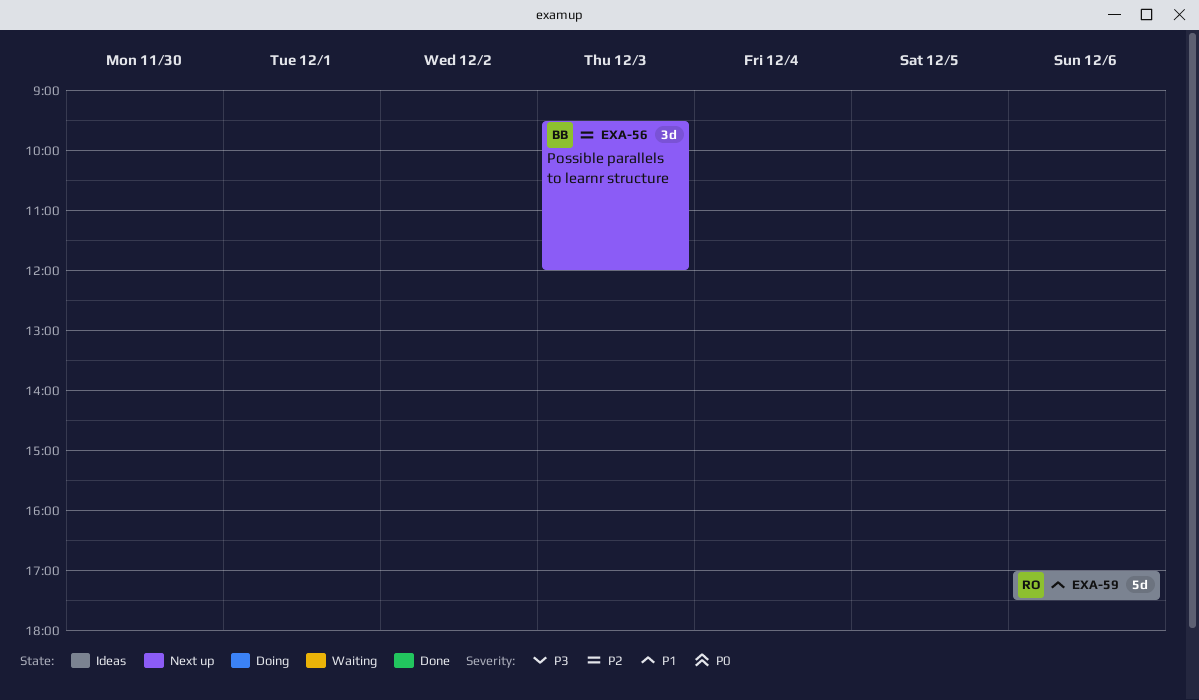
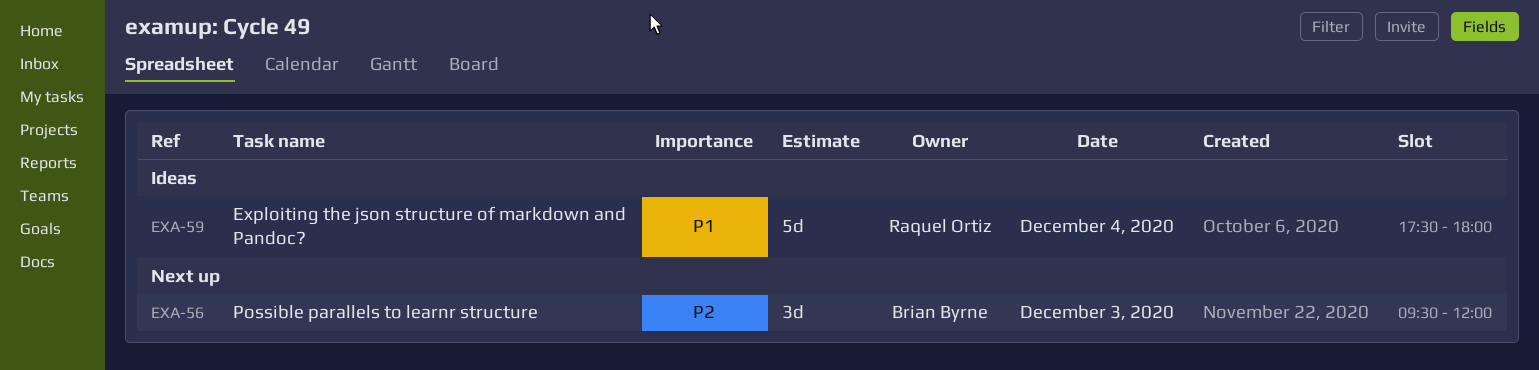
EXA-59, day: Dec 6 -> Dec 4
EXA-59, begins: 17:00 -> 17:30
EXA-59, ends: 17:30 -> 18:00

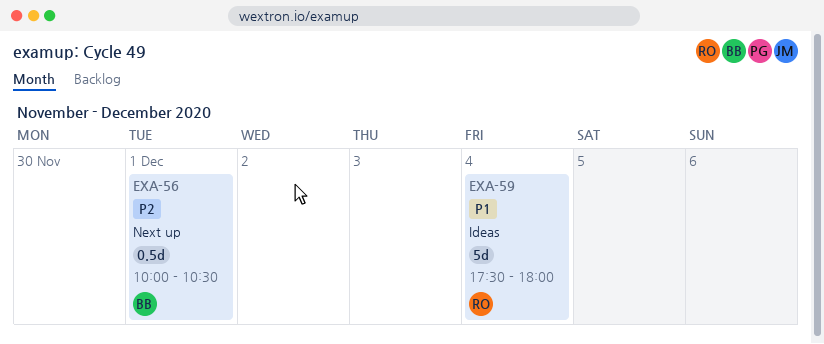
EXA-56, estimate: 3d -> 0.5d
EXA-56, day: Dec 3 -> Dec 1
EXA-56, begins: 09:30 -> 10:00
EXA-56, ends: 12:00 -> 10:30

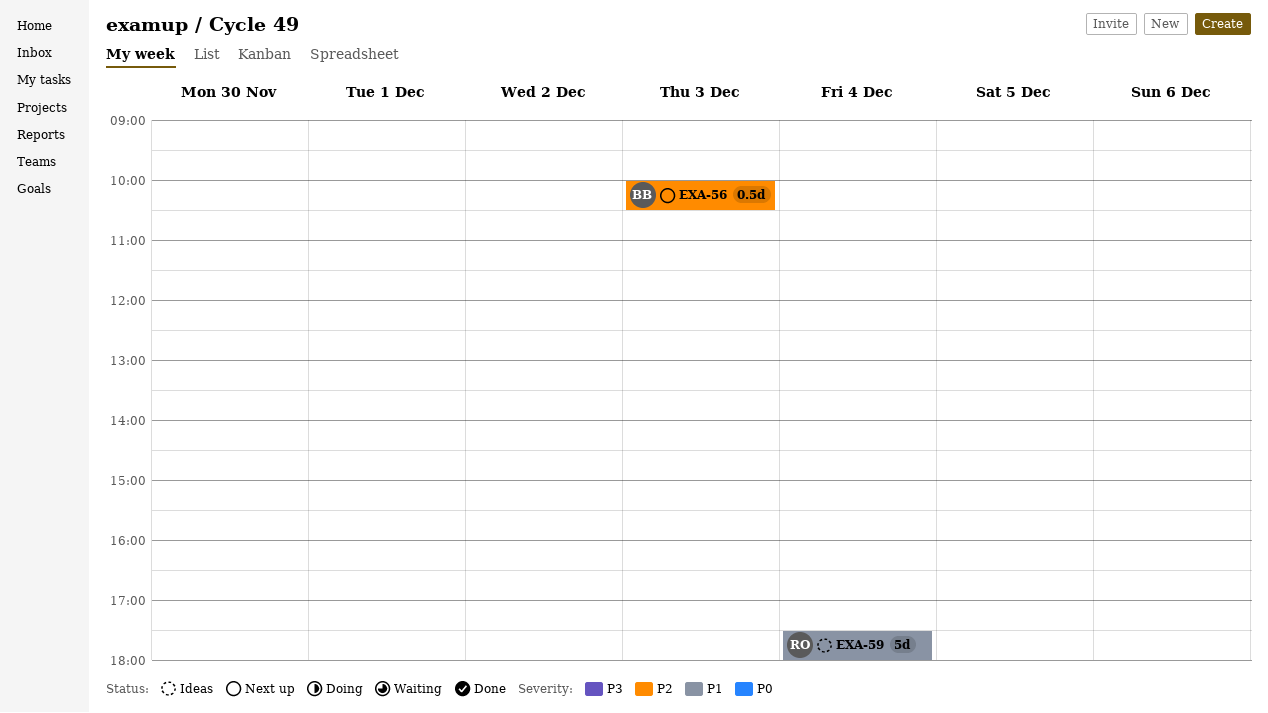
EXA-56, day: Dec 1 -> Dec 3

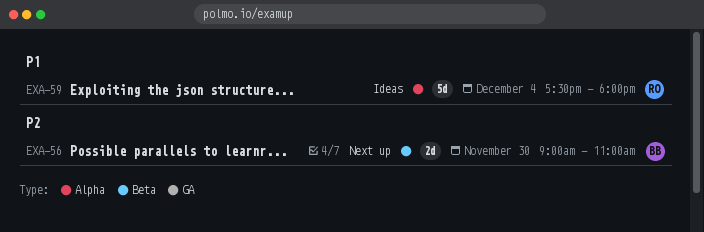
EXA-56, estimate: 0.5d -> 2d
EXA-56, day: Dec 3 -> Nov 30
EXA-56, begins: 10:00 -> 09:00
EXA-56, ends: 10:30 -> 11:00

